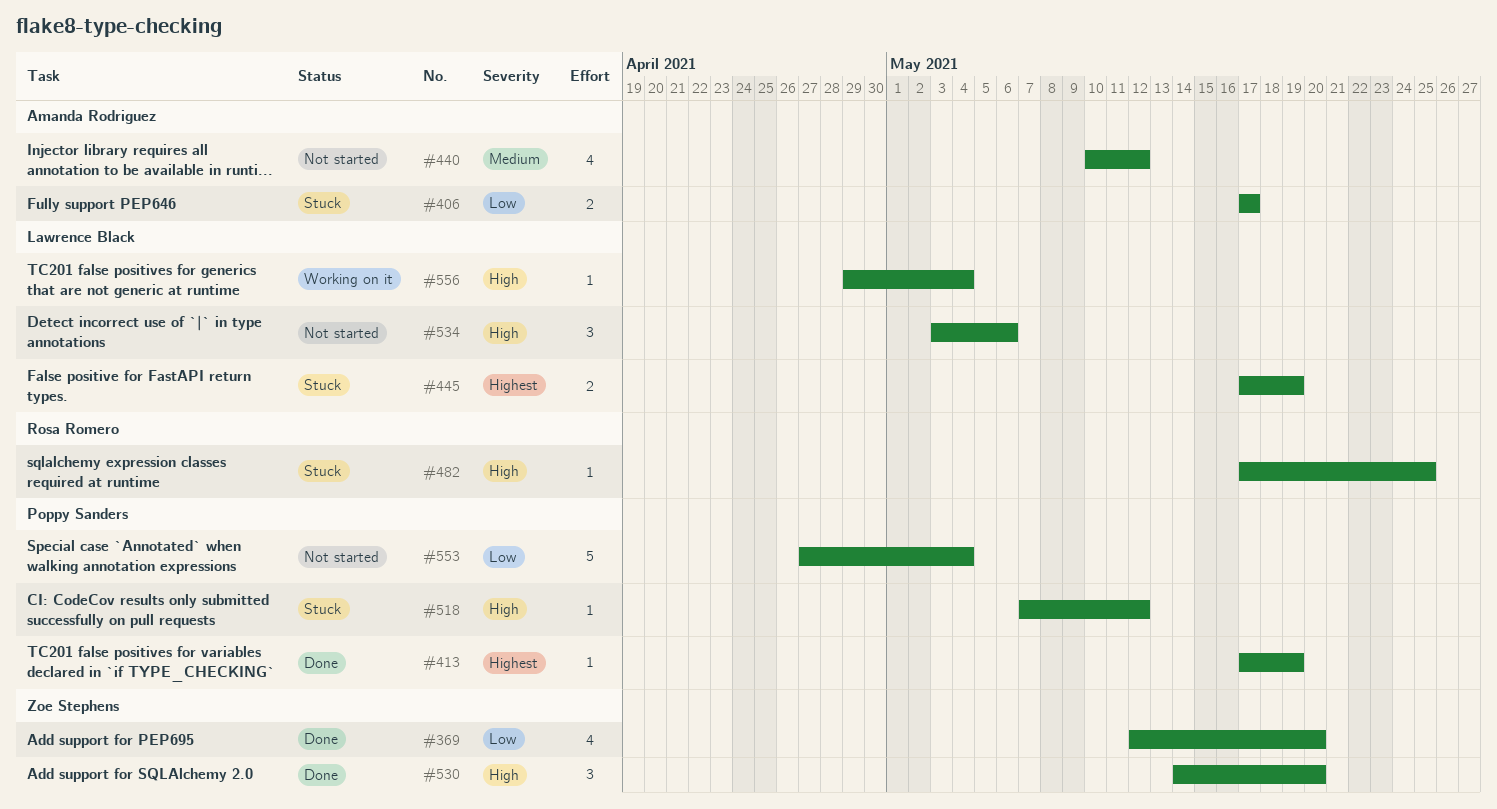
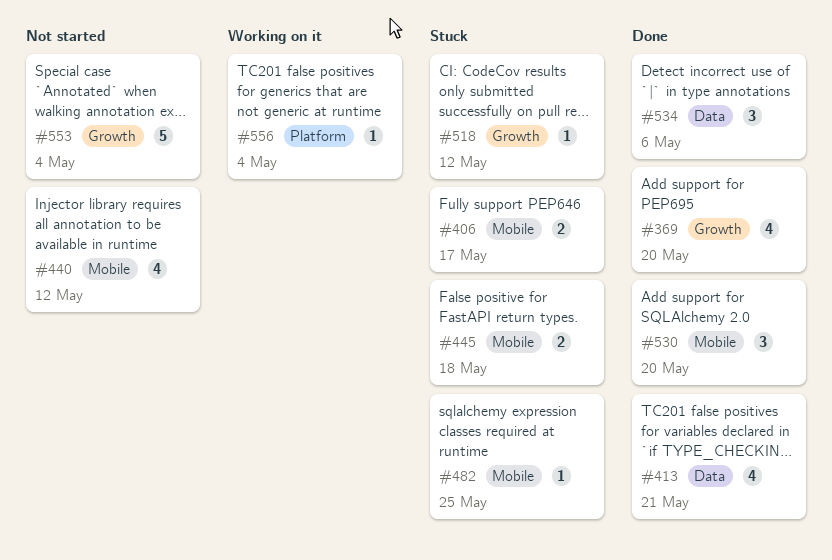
#413, estimate: 1 -> 4
#413, due: May 19 -> May 21
#445, due: May 19 -> May 18
#534, status: Not started -> Done

